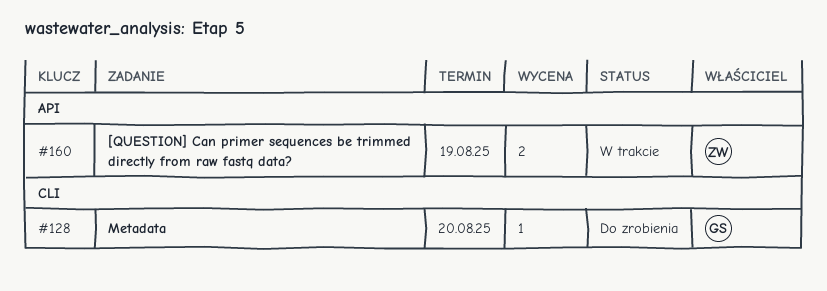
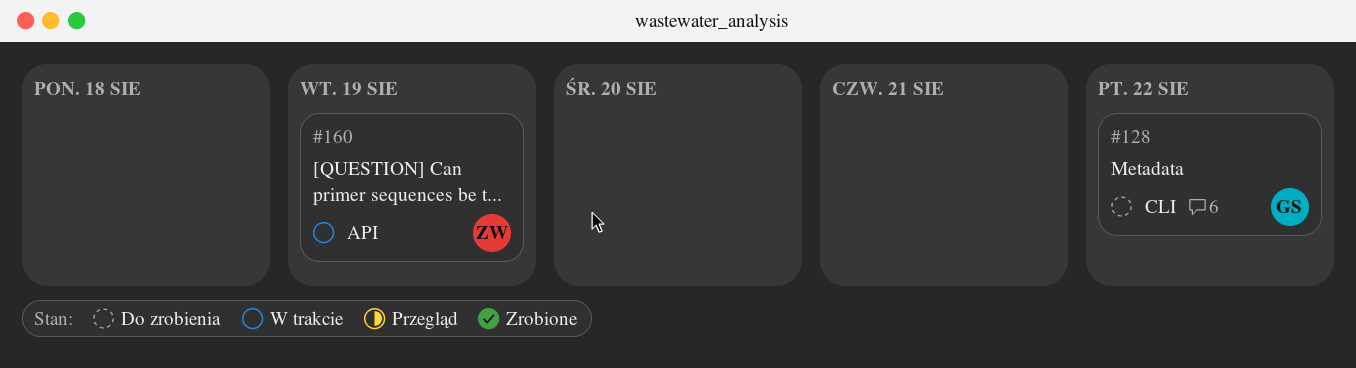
#128, due: Aug 20 -> Aug 22

